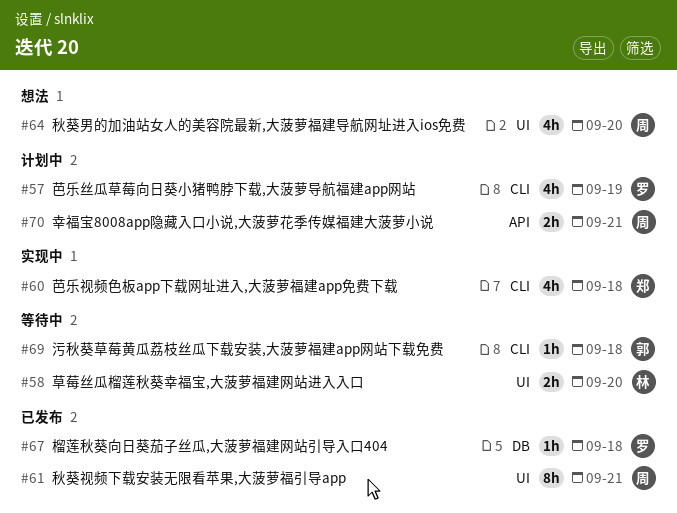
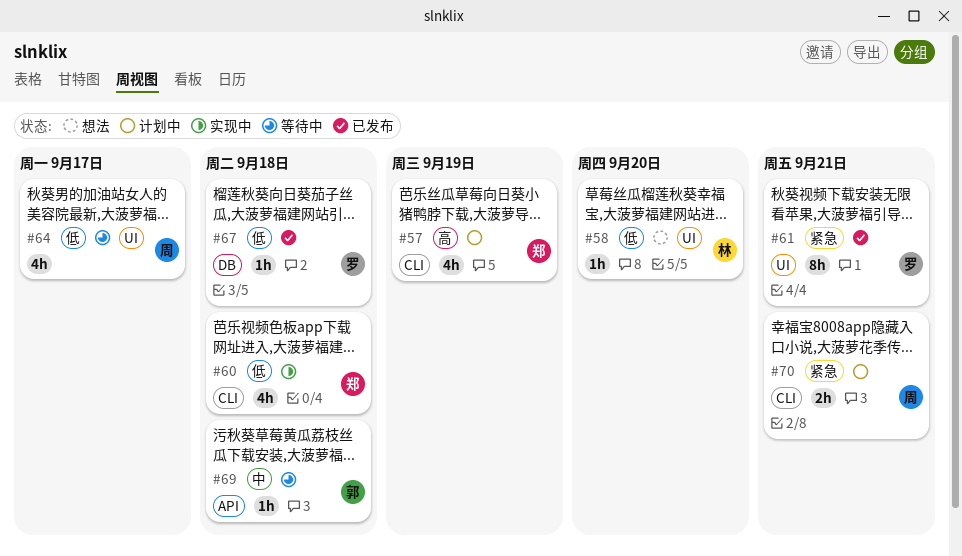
#57, owner: 罗 -> 郑
#58, status: 等待中 -> 想法
#58, estimate: 2h -> 1h
#61, owner: 周 -> 罗
#64, status: 想法 -> 等待中
#64, due: Sep 20 -> Sep 17
#69, label: CLI -> API
#70, label: API -> CLI

